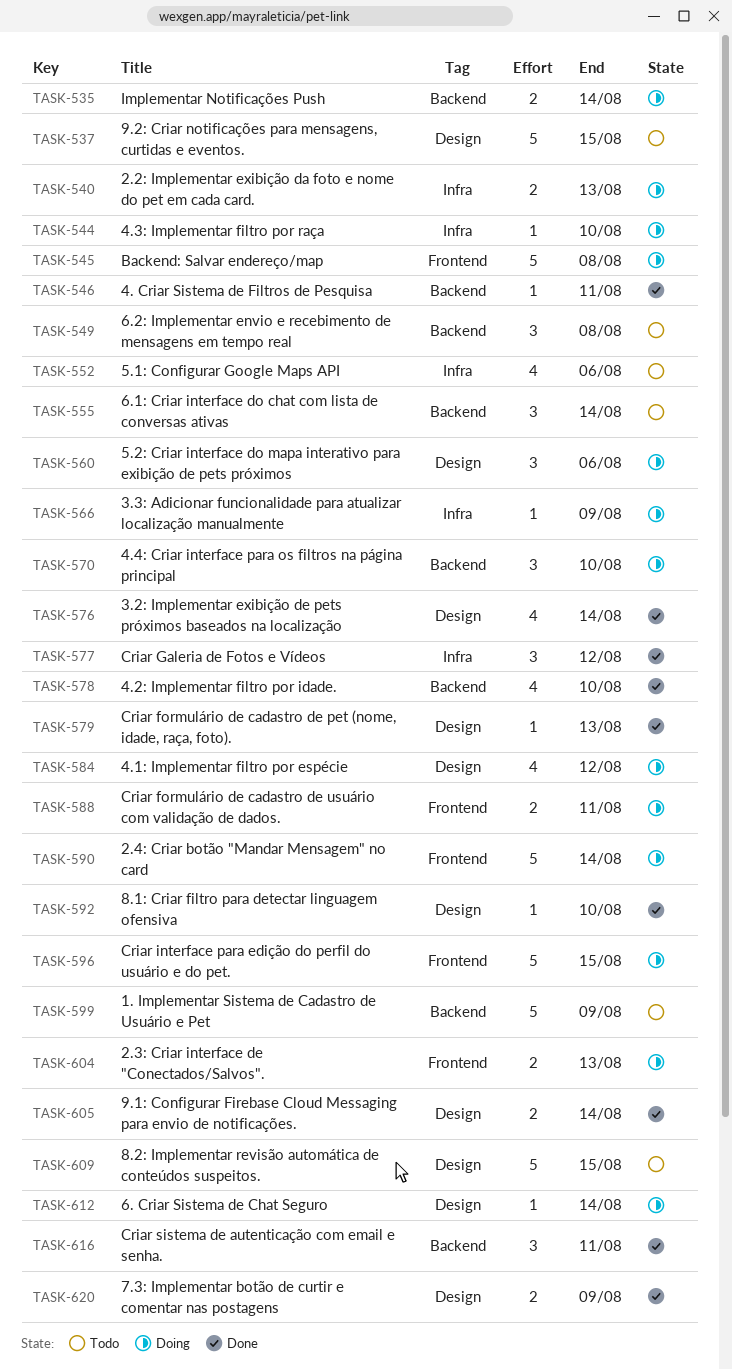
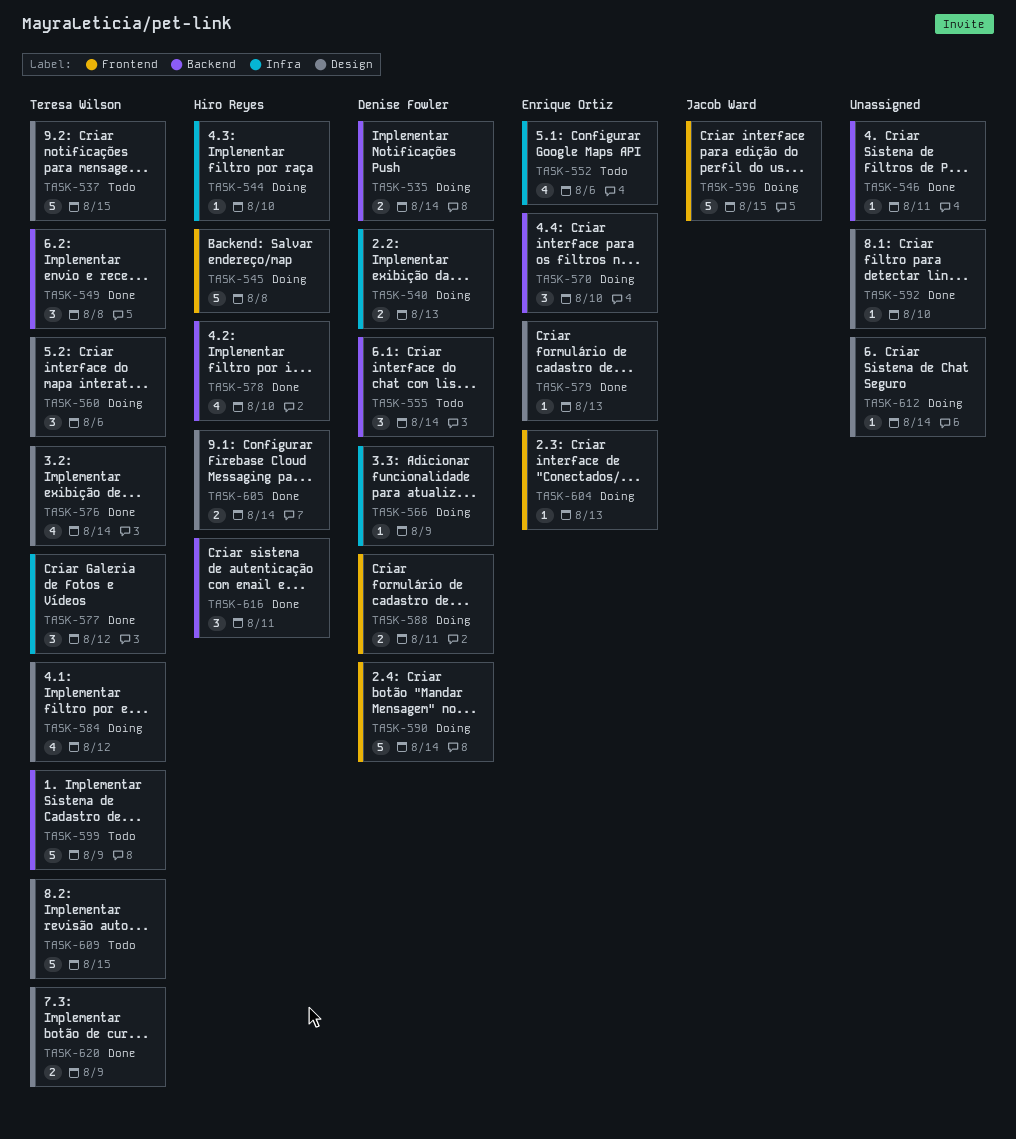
TASK-549, status: Todo -> Done
TASK-604, estimate: 2 -> 1

